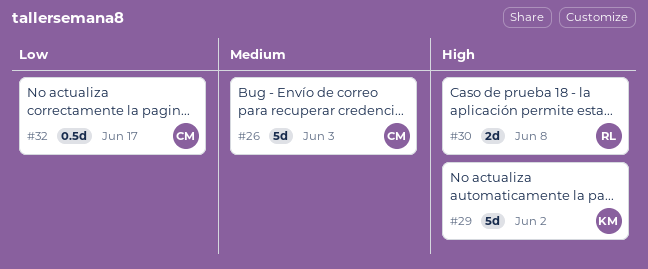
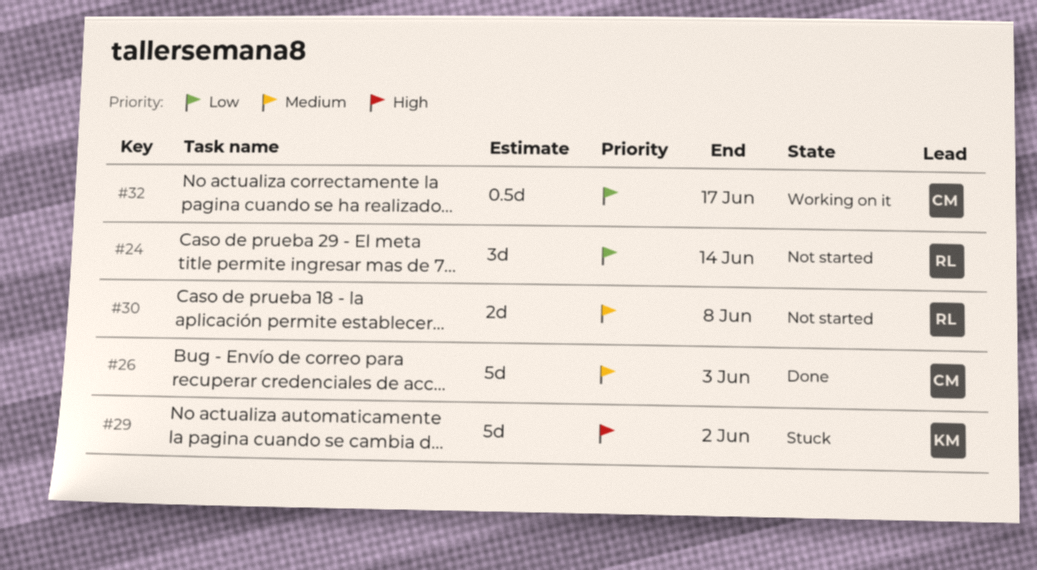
#24: none -> present
#30, priority: High -> Medium

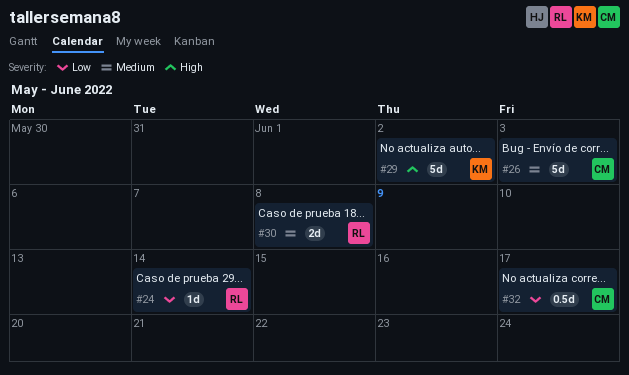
#24, estimate: 3d -> 1d

